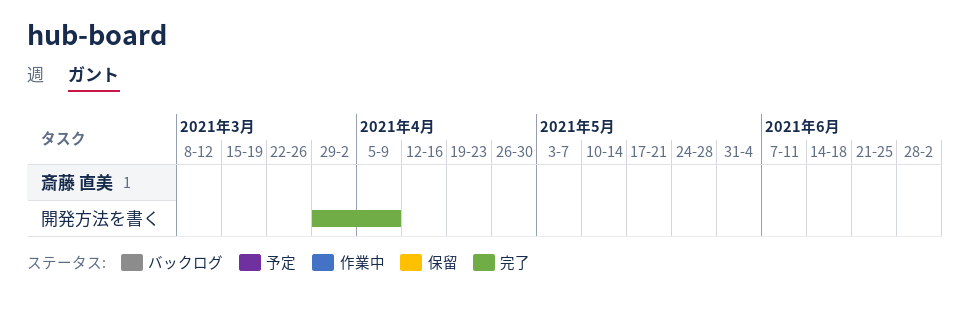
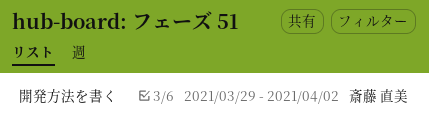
開発方法を書く, due: Apr 9 -> Apr 2

